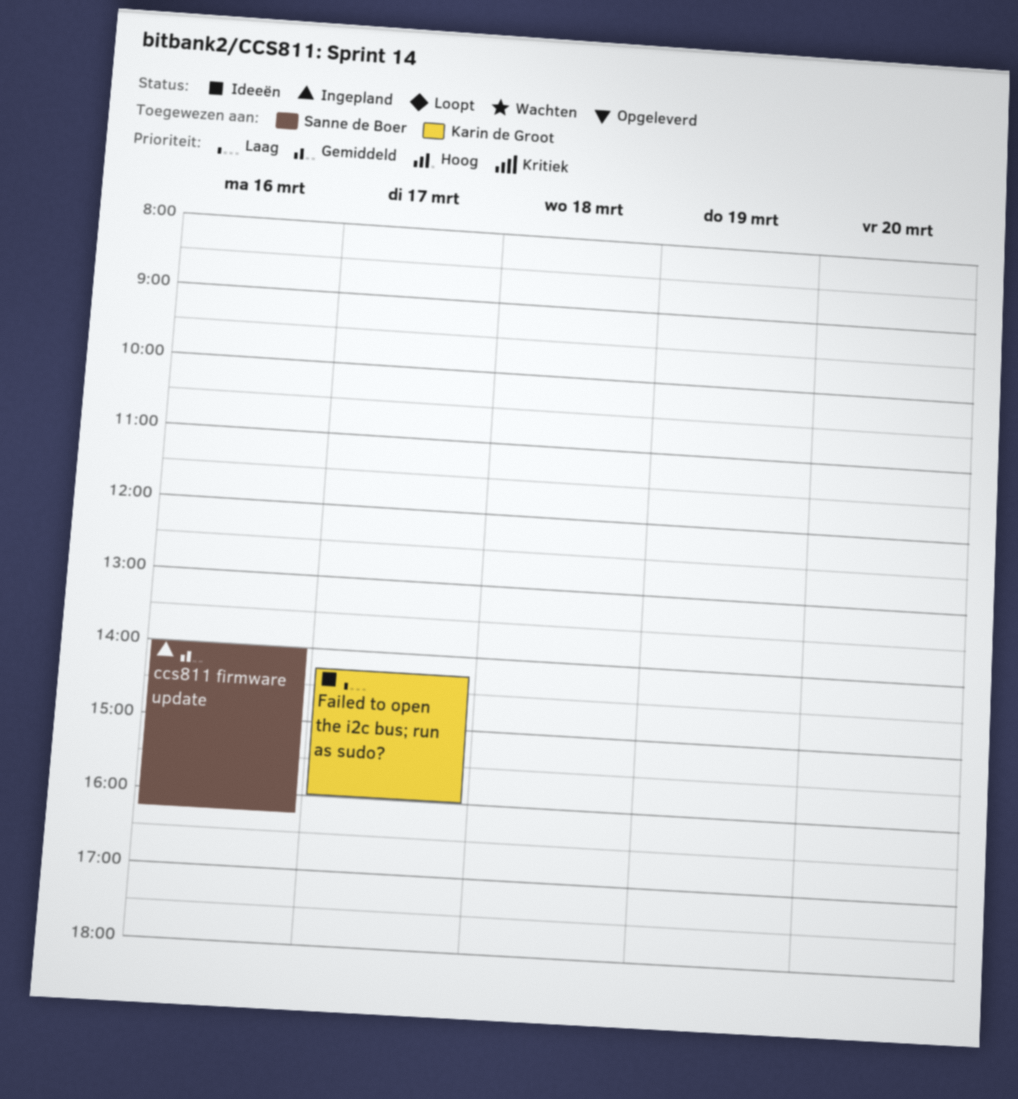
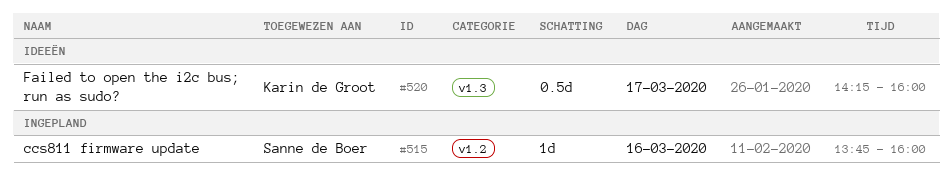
ccs811 firmware update, begins: 14:00 -> 13:45
ccs811 firmware update, ends: 16:15 -> 16:00

